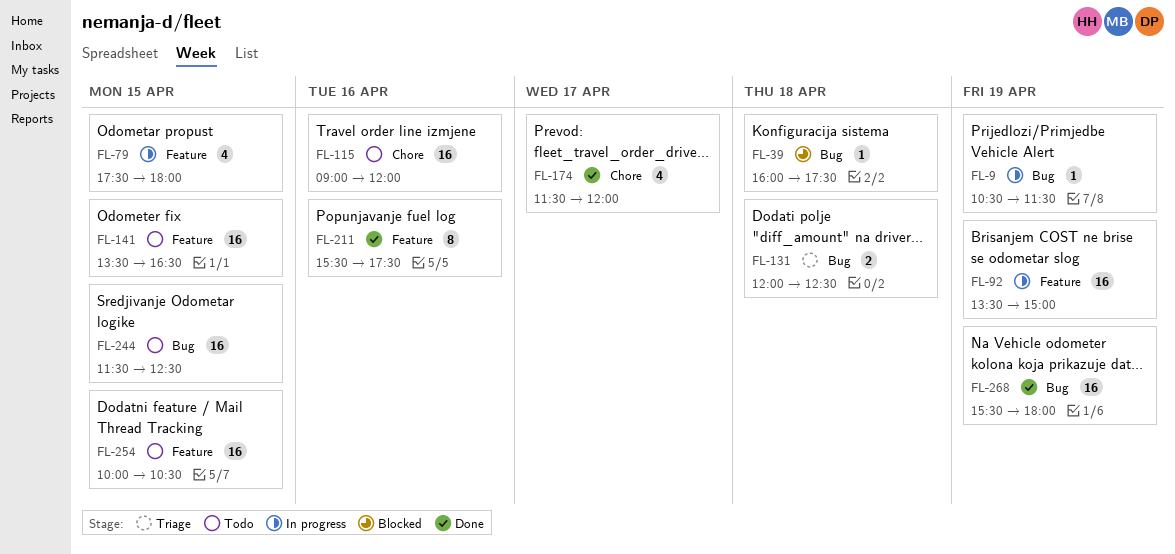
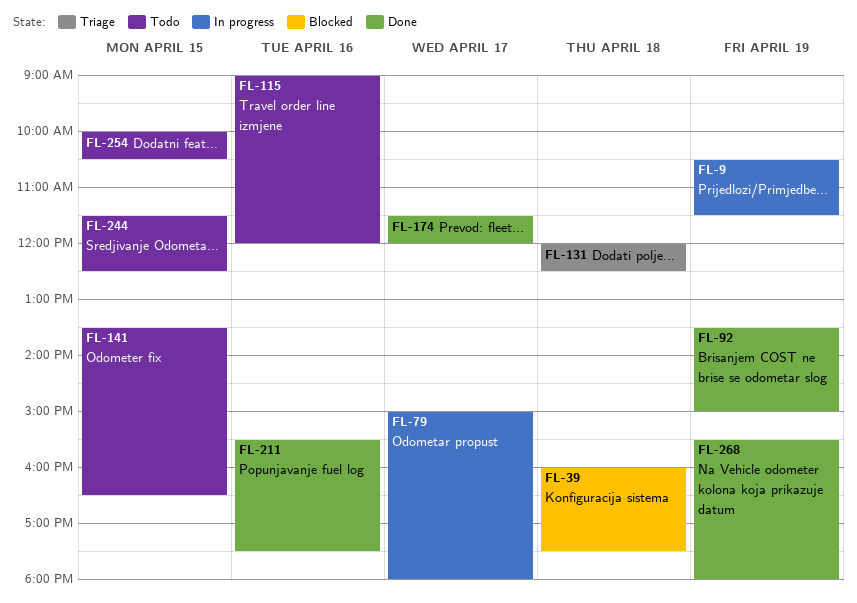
FL-79, day: Apr 15 -> Apr 17
FL-79, begins: 17:30 -> 15:00
FL-92, status: In progress -> Done

